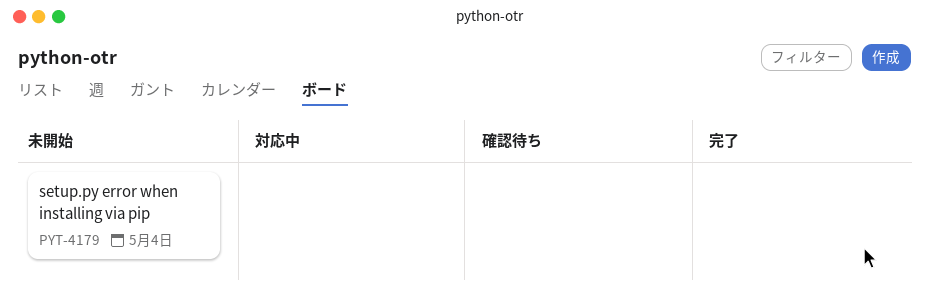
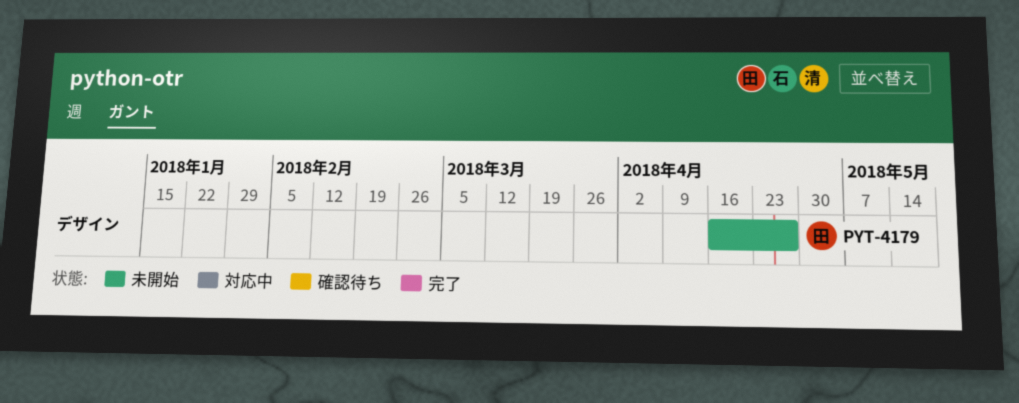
PYT-4179, due: May 4 -> Apr 27

